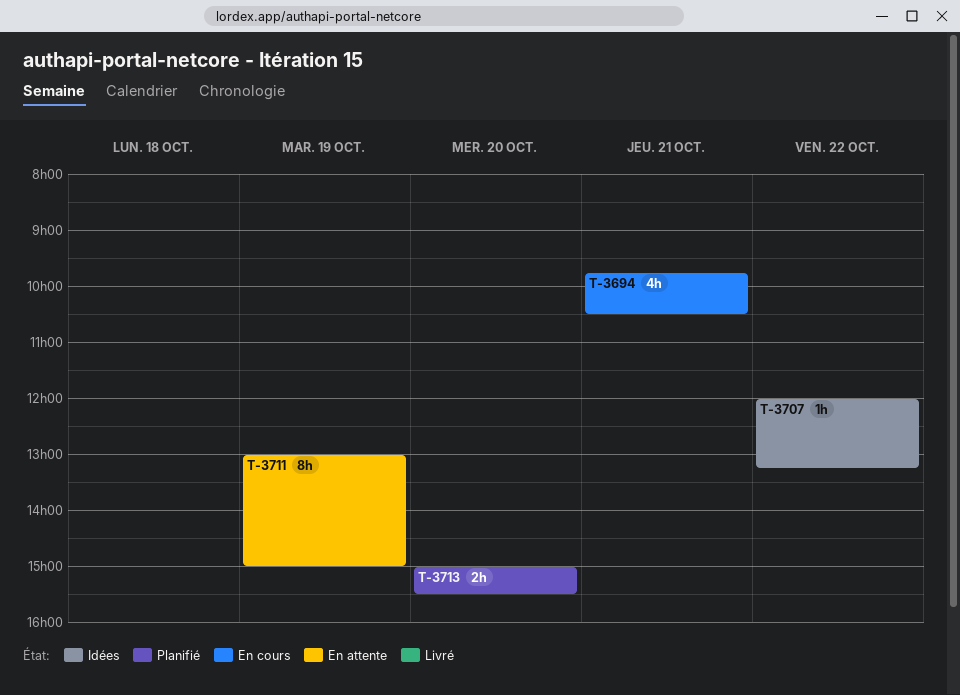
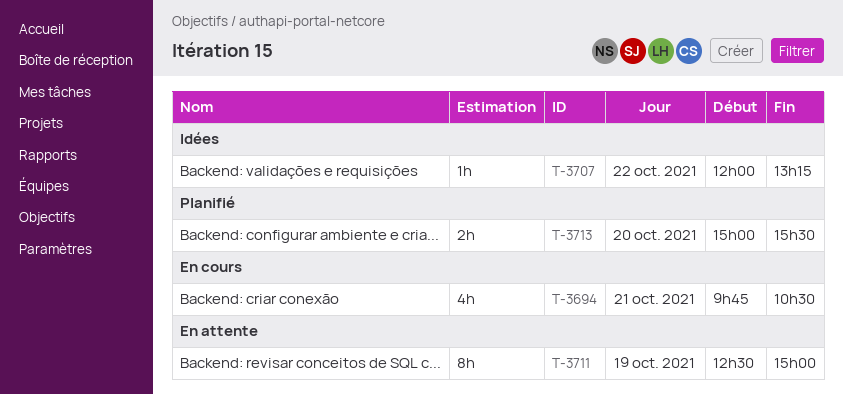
T-3711, begins: 13:00 -> 12:30

